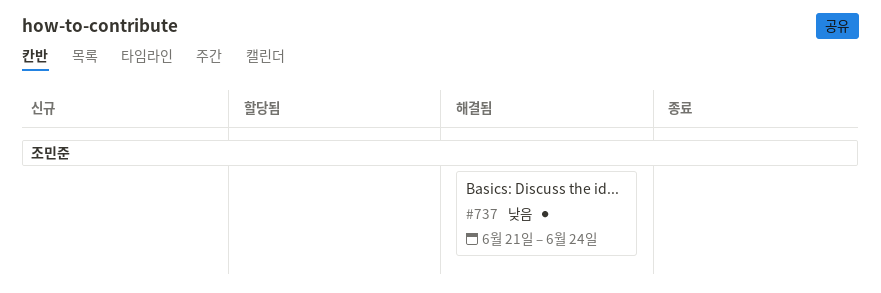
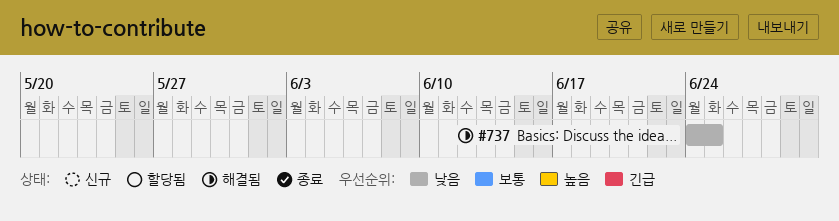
#737, start: Jun 21 -> Jun 24
#737, due: Jun 24 -> Jun 25

